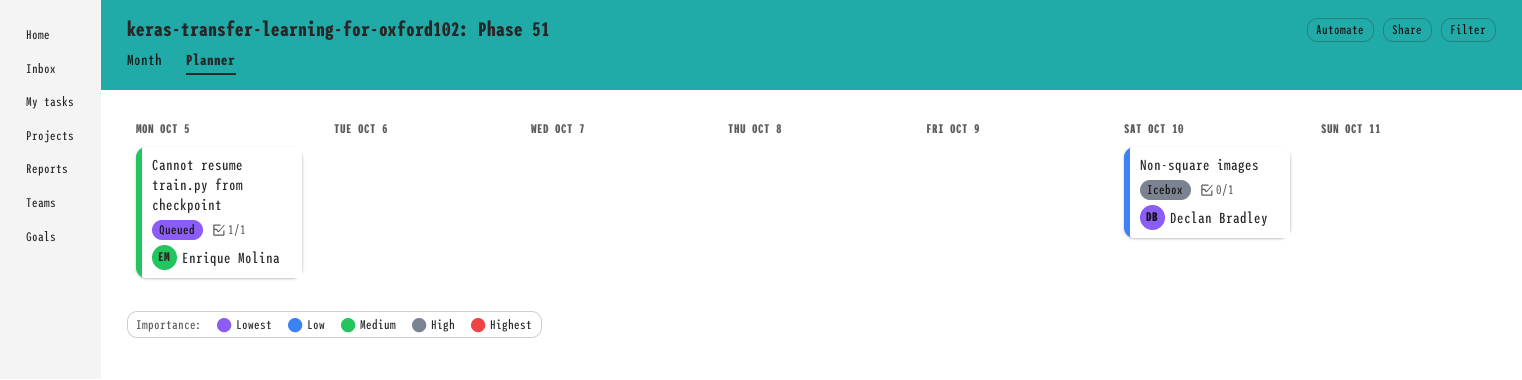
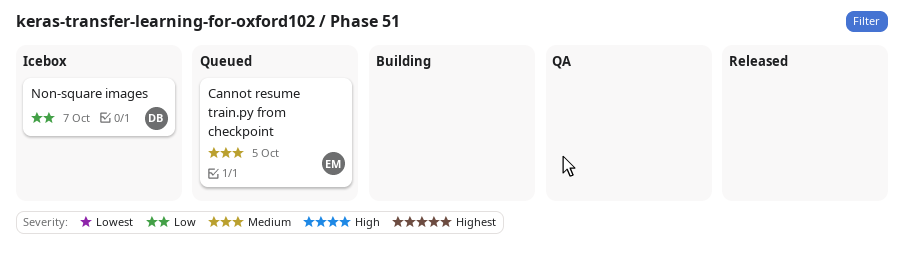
Non-square images, due: Oct 10 -> Oct 7

